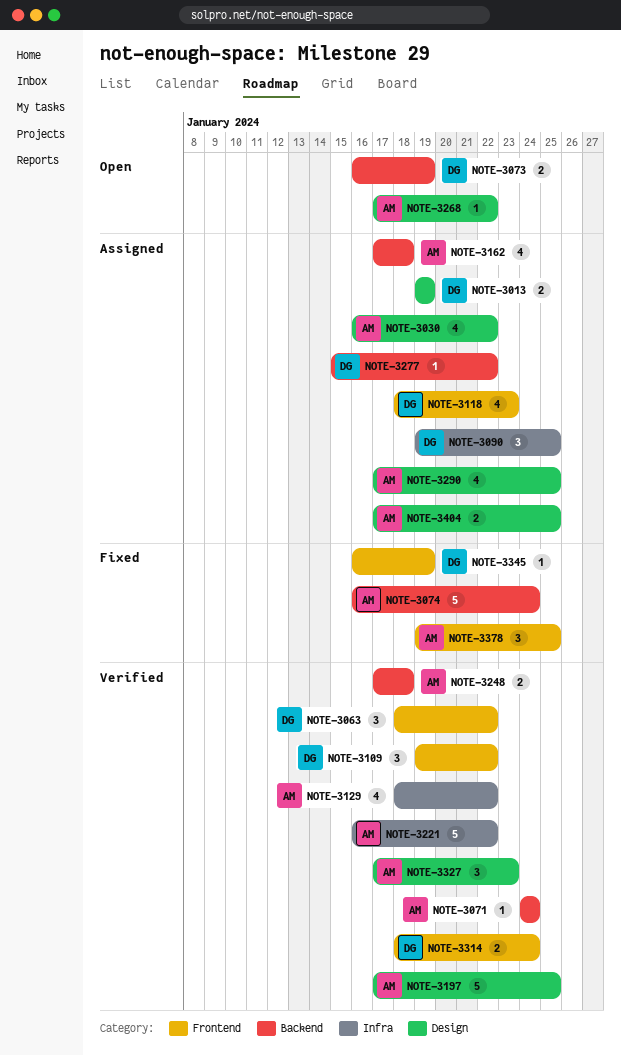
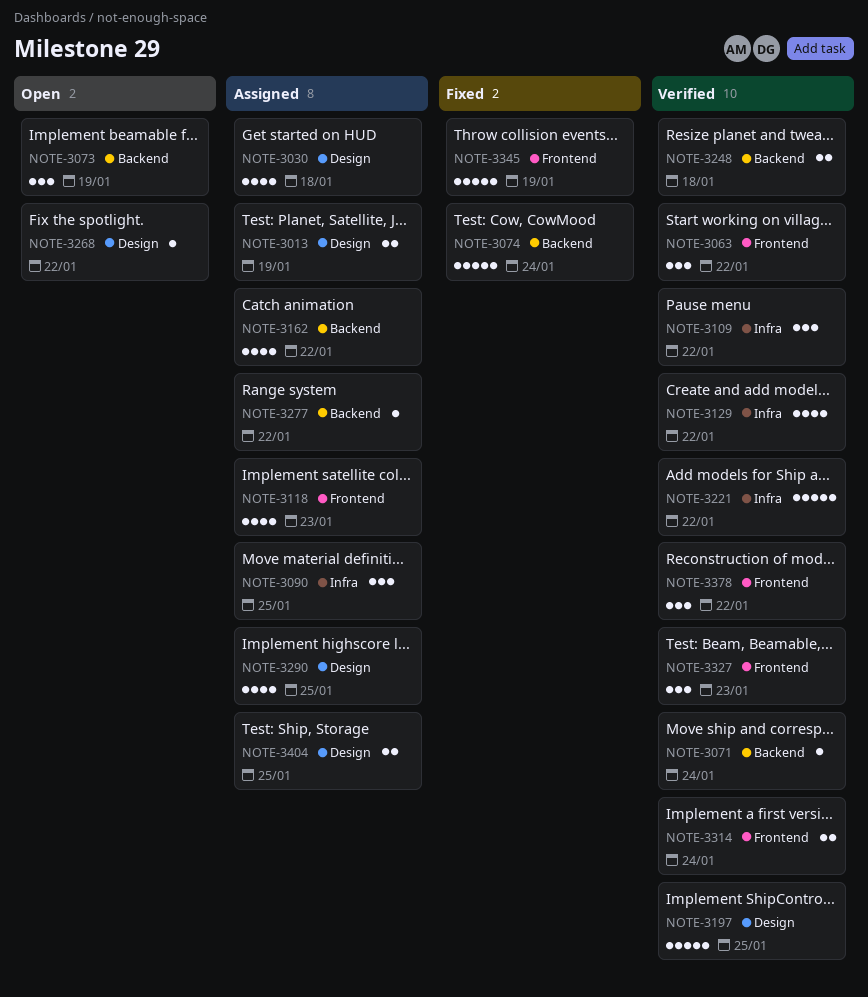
NOTE-3030, due: Jan 22 -> Jan 18
NOTE-3073, estimate: 2 -> 3
NOTE-3109, label: Frontend -> Infra
NOTE-3162, due: Jan 18 -> Jan 22
NOTE-3327, label: Design -> Frontend
NOTE-3345, estimate: 1 -> 5
NOTE-3378, status: Fixed -> Verified
NOTE-3378, due: Jan 25 -> Jan 22

